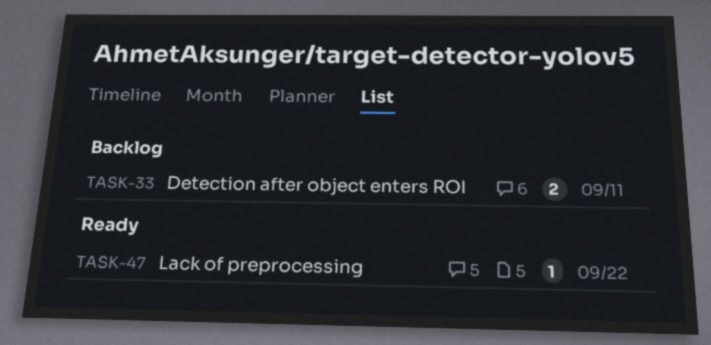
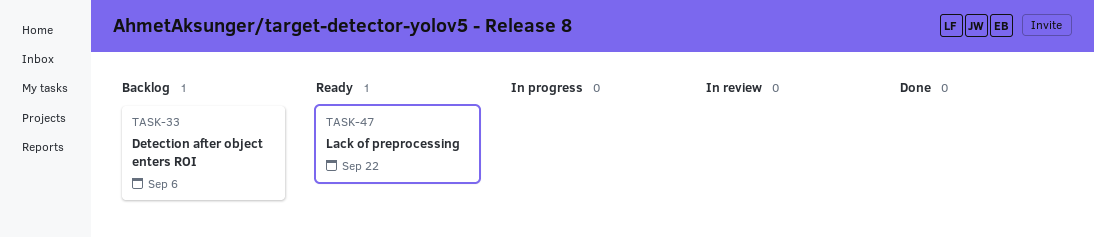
TASK-33, due: Sep 11 -> Sep 6

